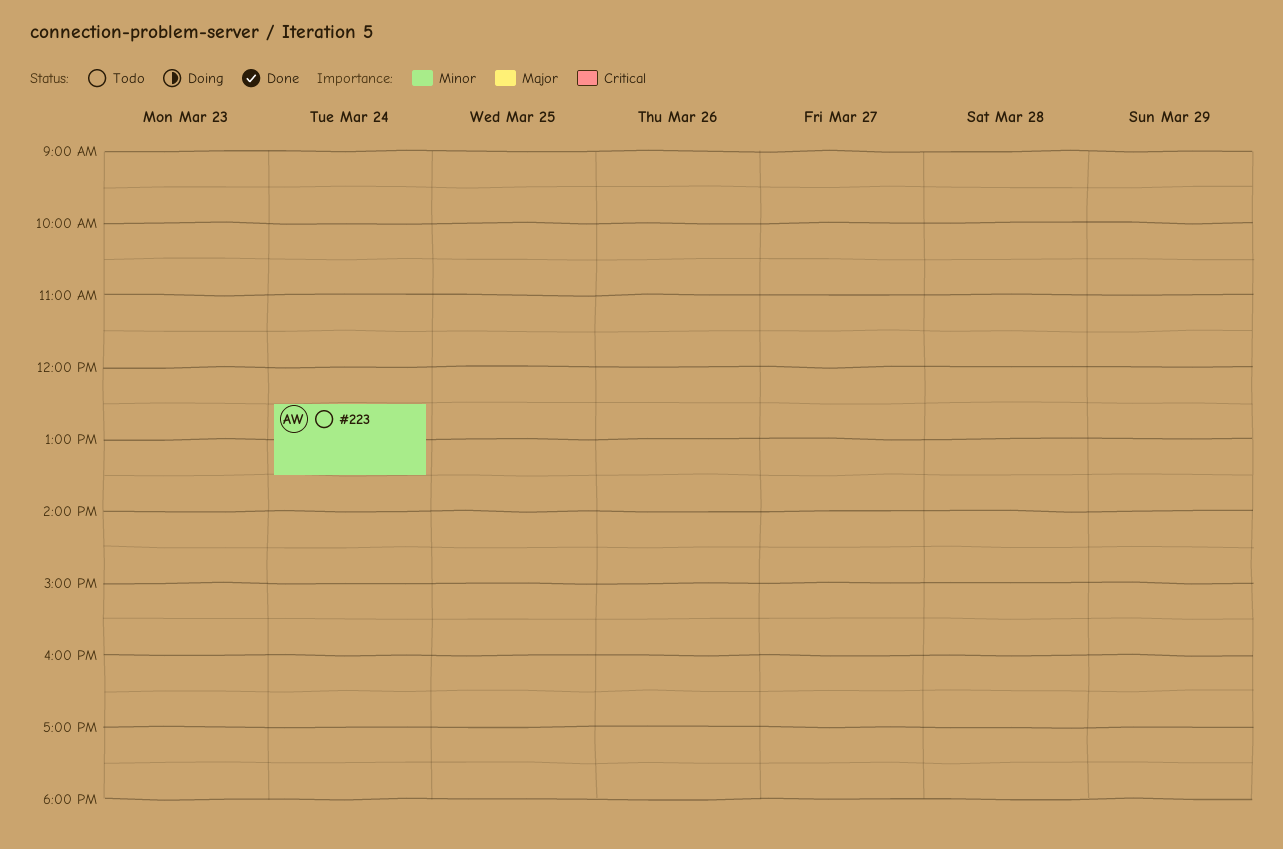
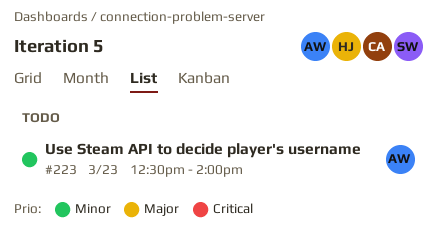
#223, day: Mar 24 -> Mar 23
#223, ends: 13:30 -> 14:00

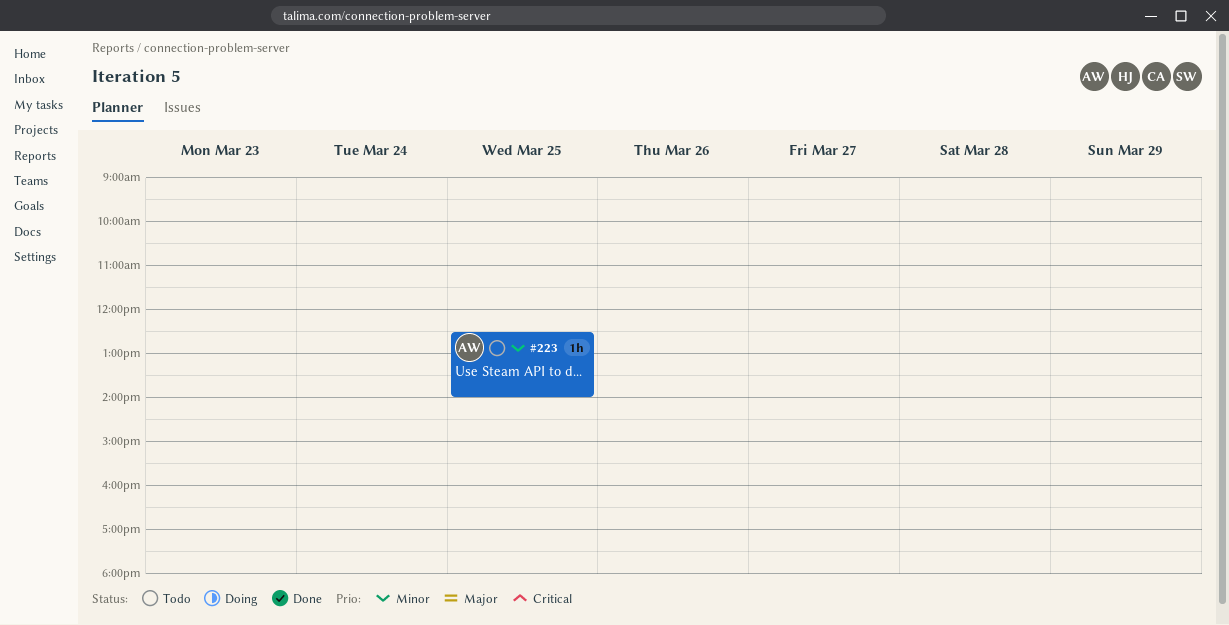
#223, day: Mar 23 -> Mar 25

